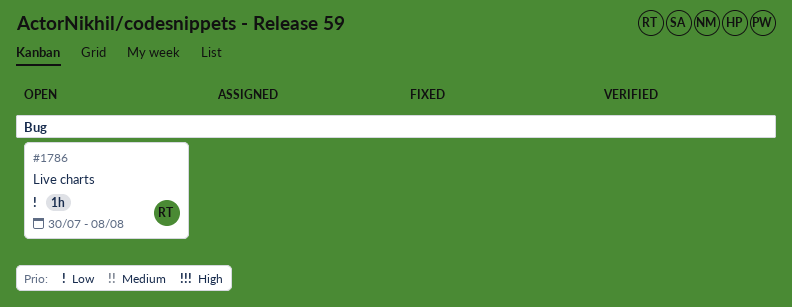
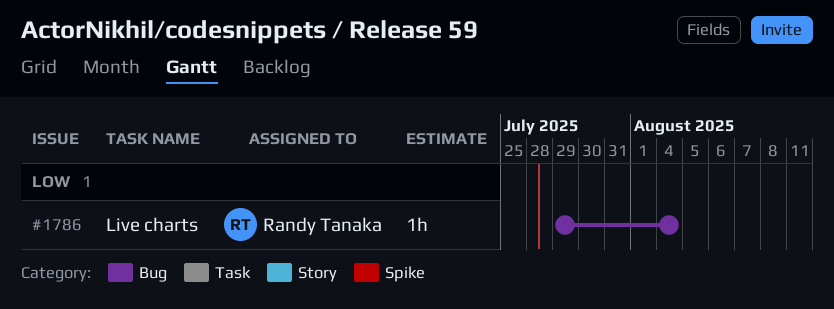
#1786, start: Jul 30 -> Jul 29
#1786, due: Aug 8 -> Aug 4

